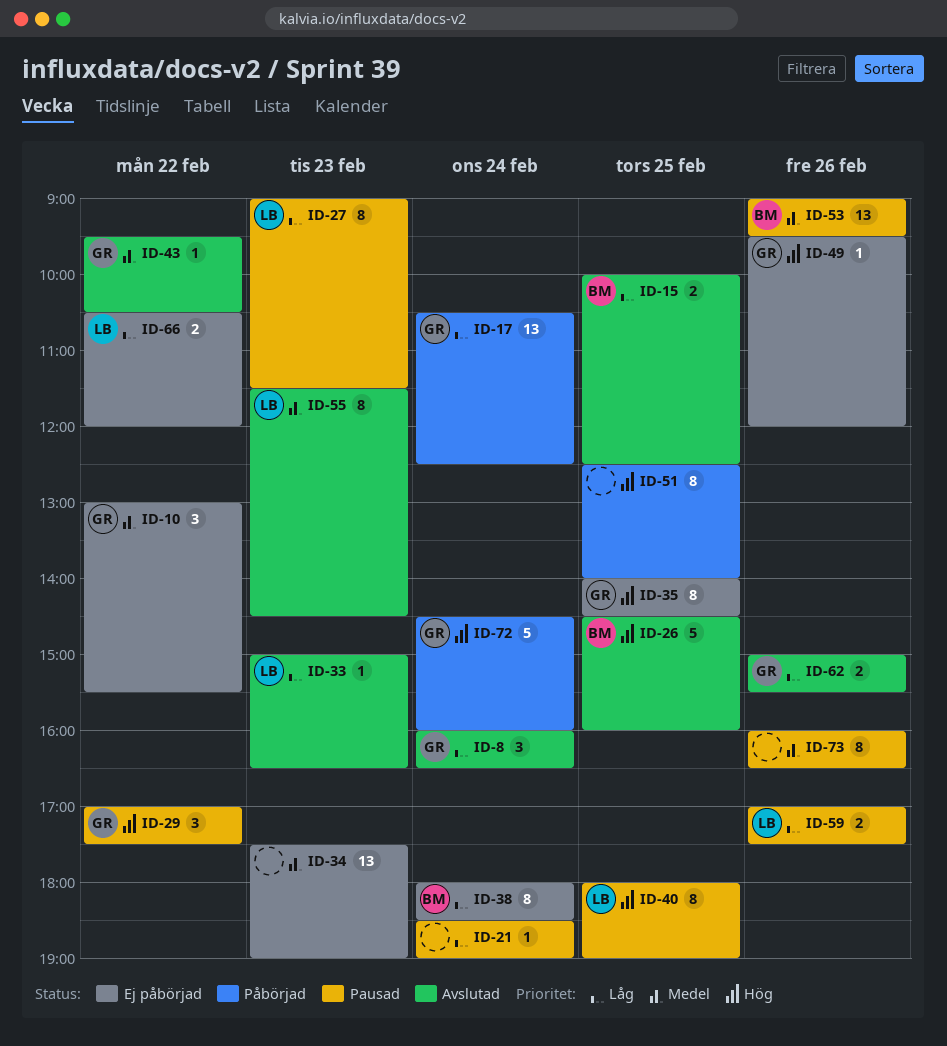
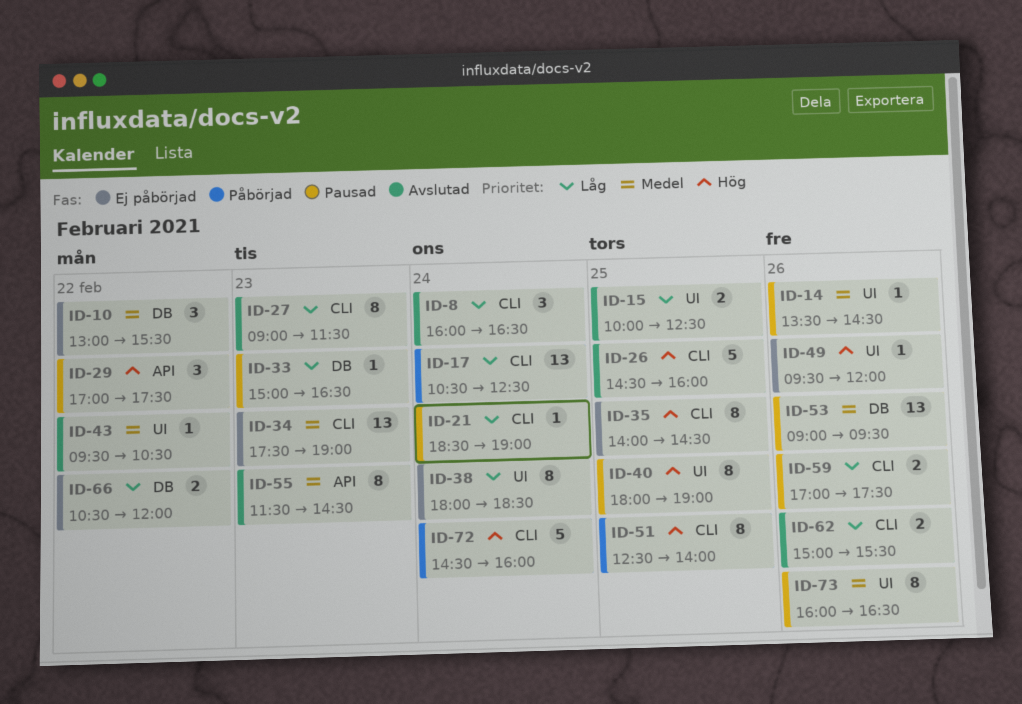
ID-14: none -> present
ID-27, status: Pausad -> Avslutad
ID-33, status: Avslutad -> Pausad

